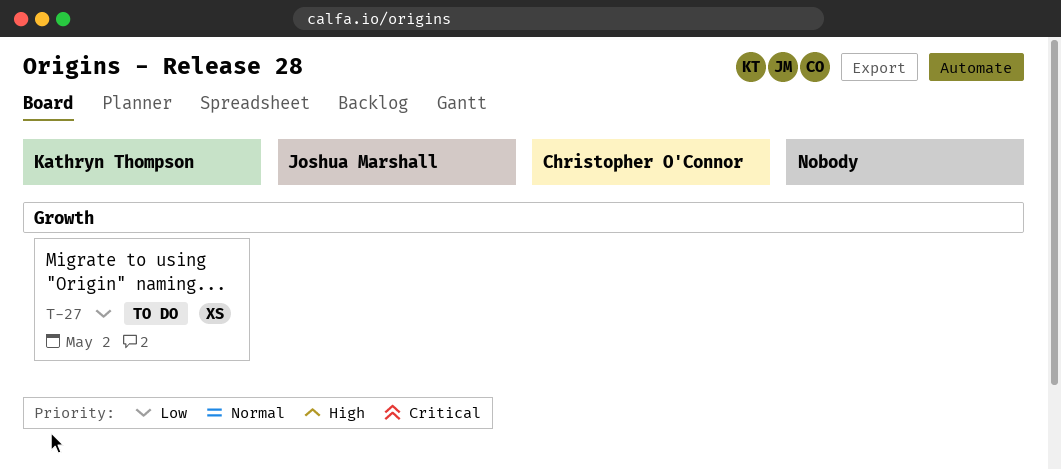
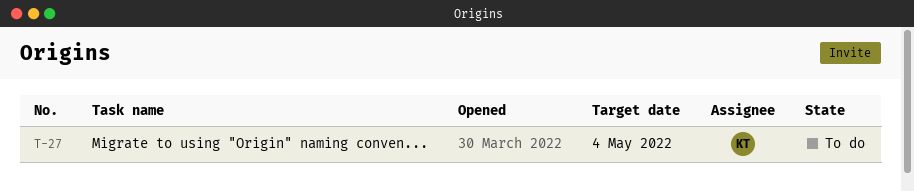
T-27, due: May 2 -> May 4

